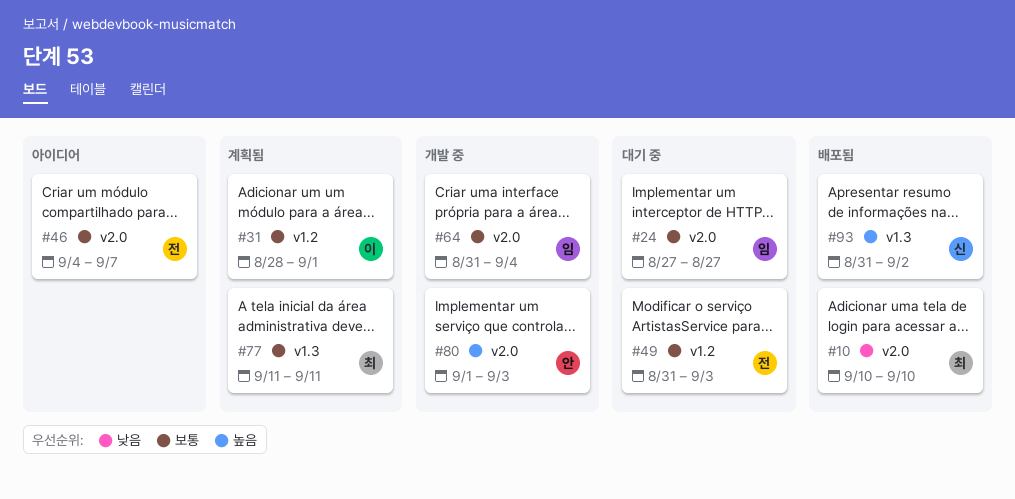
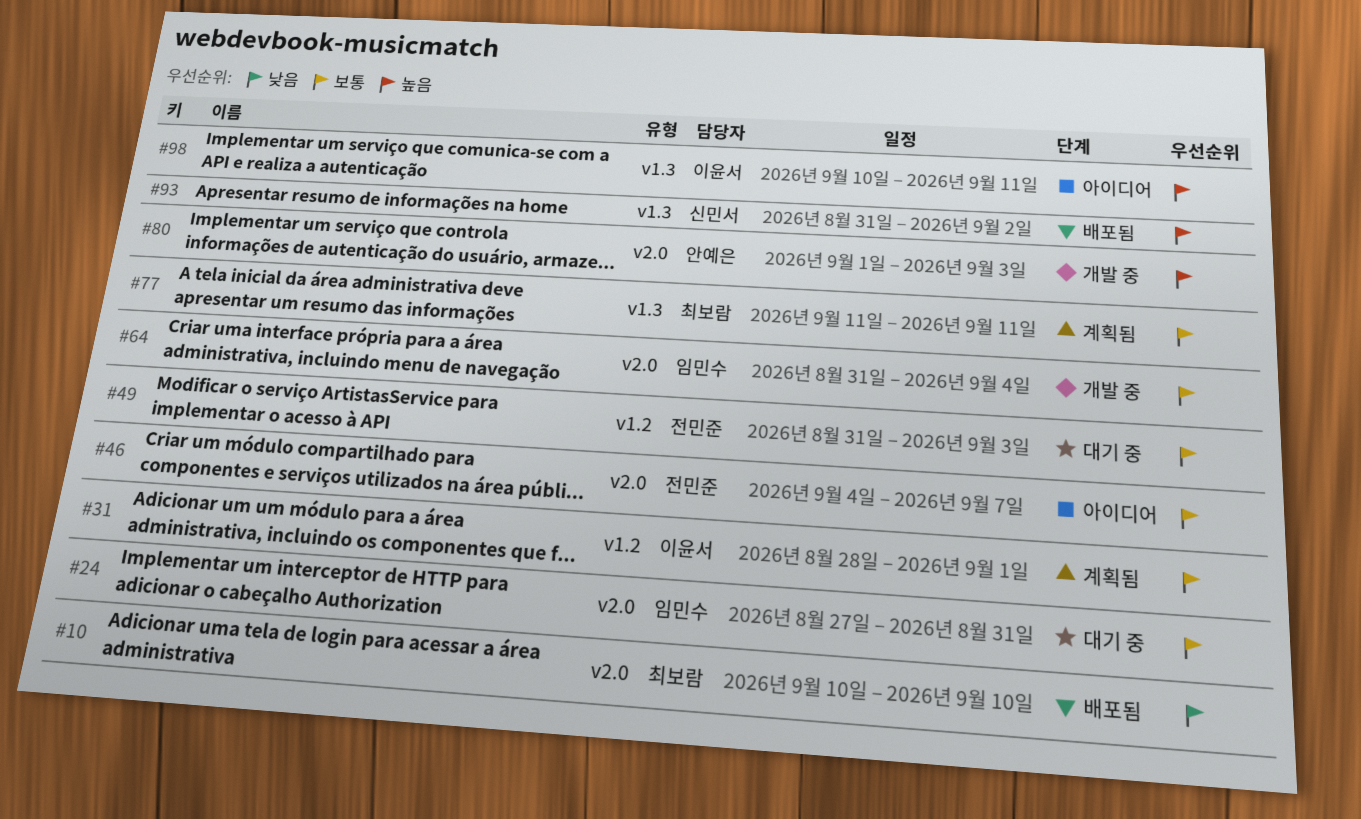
#24, due: Aug 27 -> Aug 31
#98: none -> present

